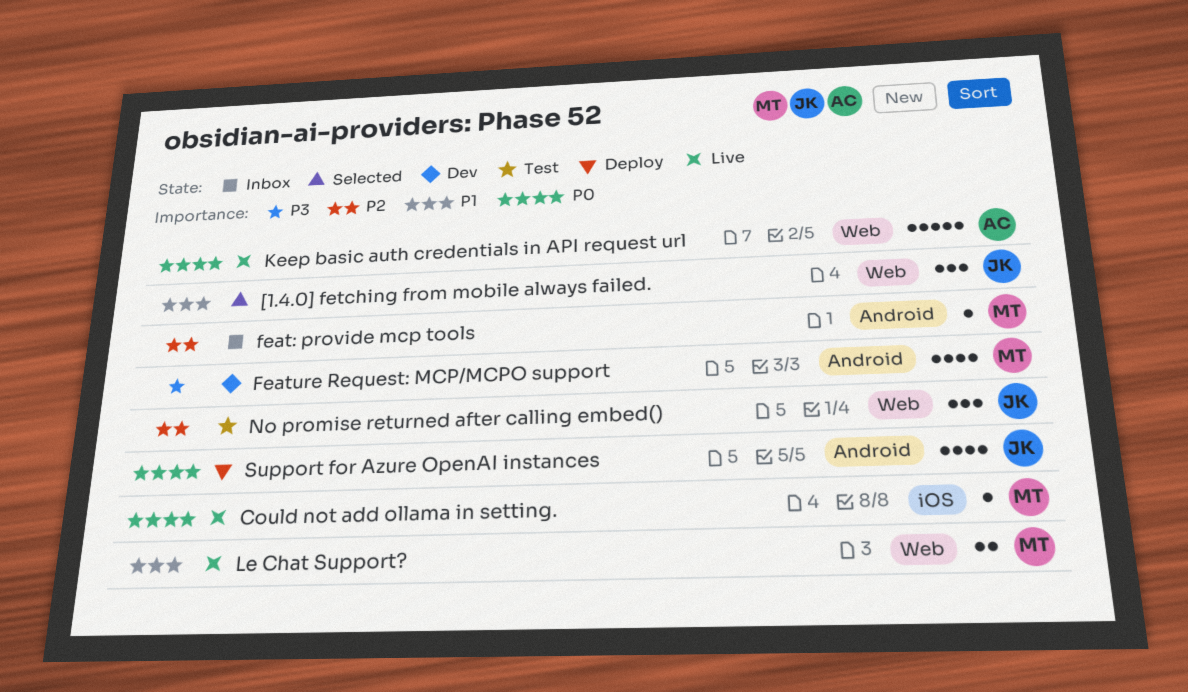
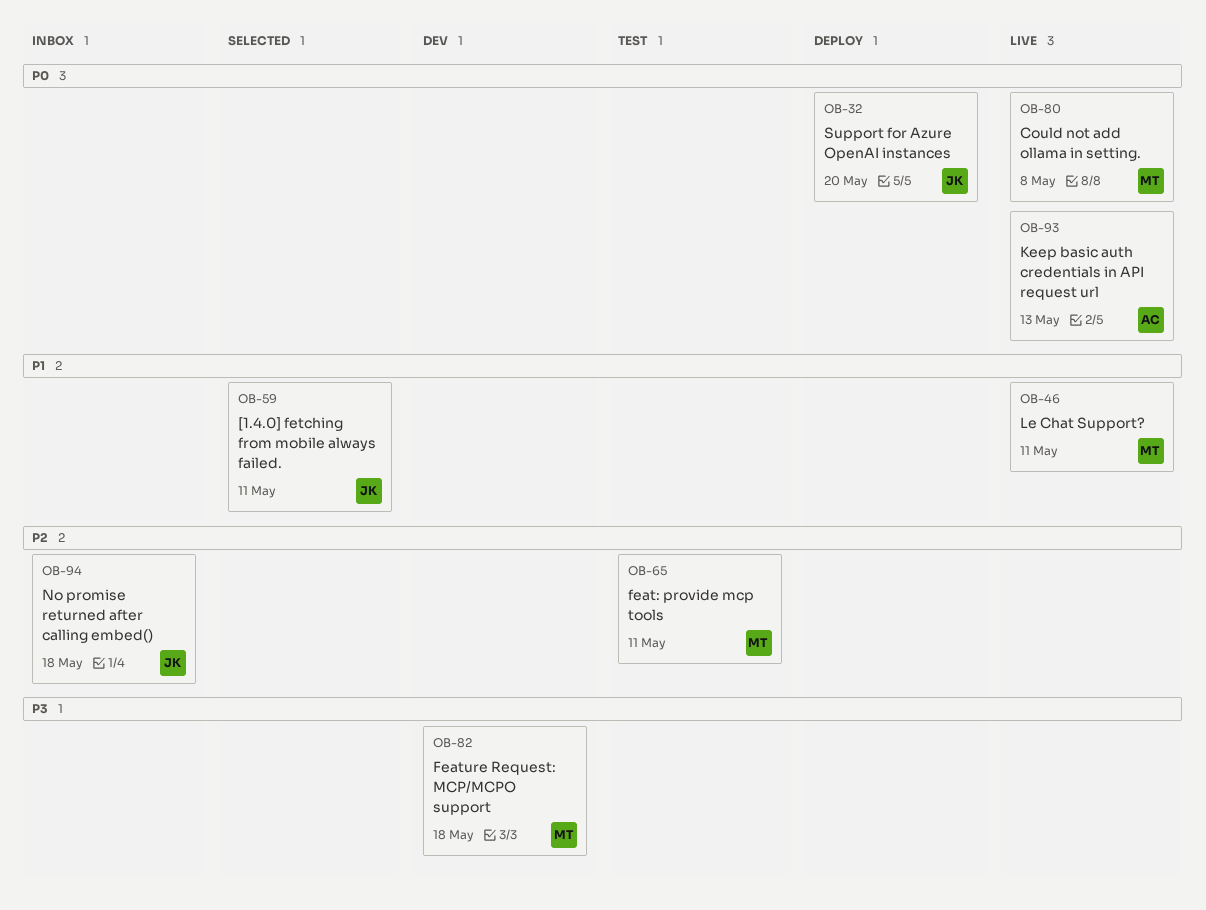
feat: provide mcp tools, status: Inbox -> Test
No promise returned after calling embed(), status: Test -> Inbox

